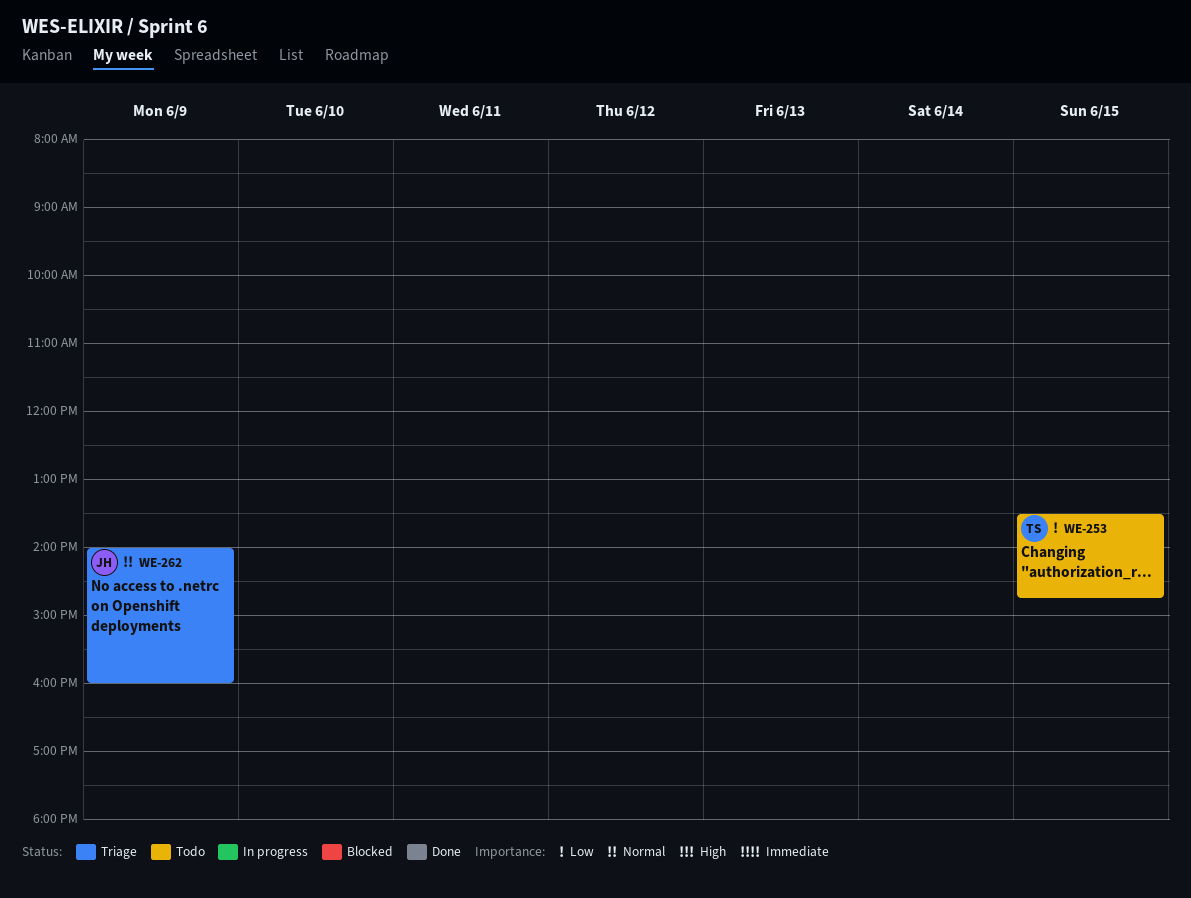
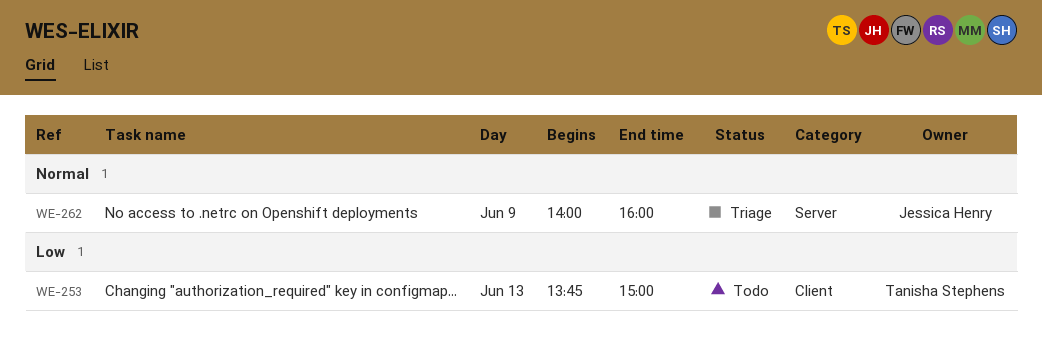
WE-253, day: Jun 15 -> Jun 13
WE-253, begins: 13:30 -> 13:45
WE-253, ends: 14:45 -> 15:00

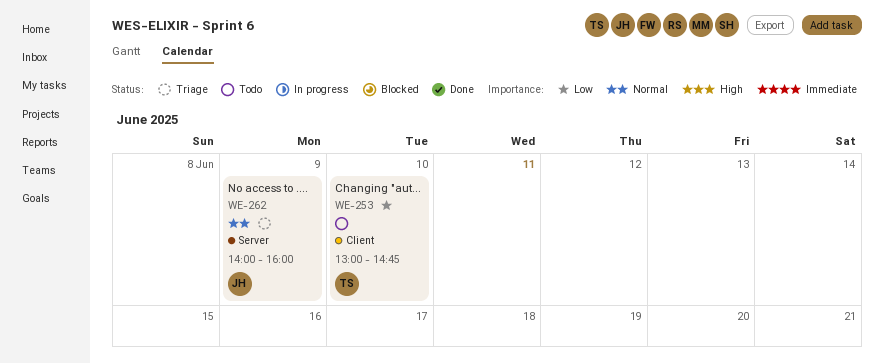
WE-253, day: Jun 13 -> Jun 10
WE-253, begins: 13:45 -> 13:00
WE-253, ends: 15:00 -> 14:45

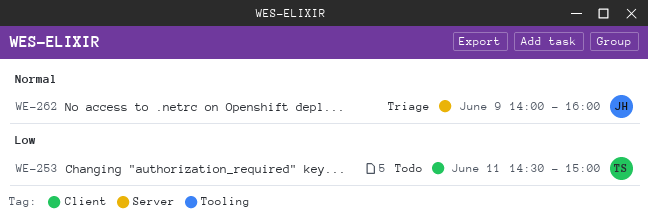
WE-253, day: Jun 10 -> Jun 11
WE-253, begins: 13:00 -> 14:30
WE-253, ends: 14:45 -> 15:00

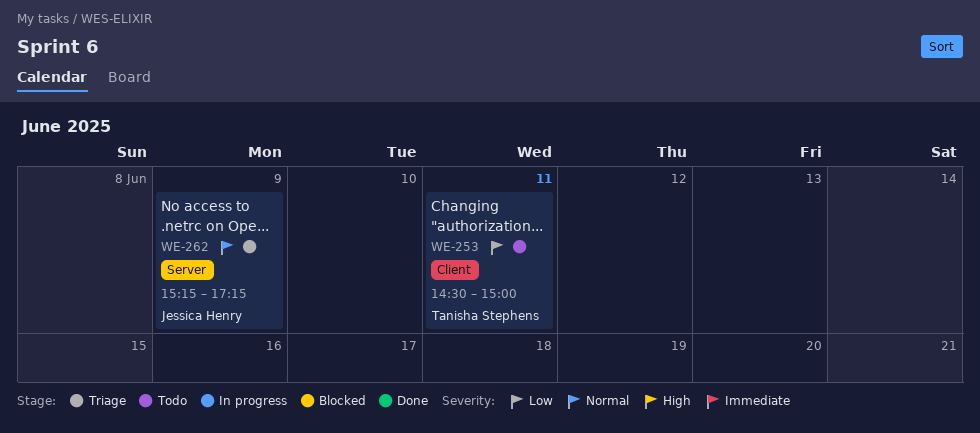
WE-262, begins: 14:00 -> 15:15
WE-262, ends: 16:00 -> 17:15

